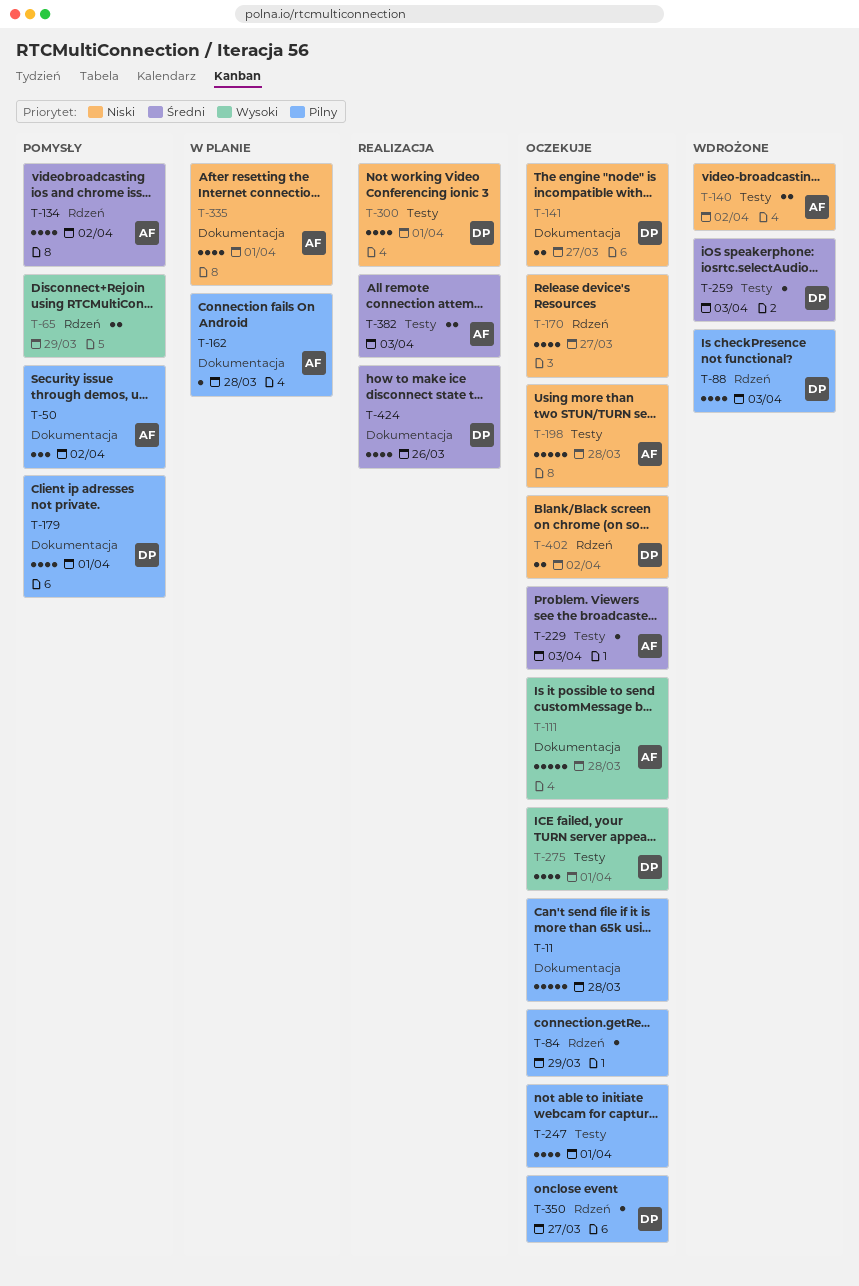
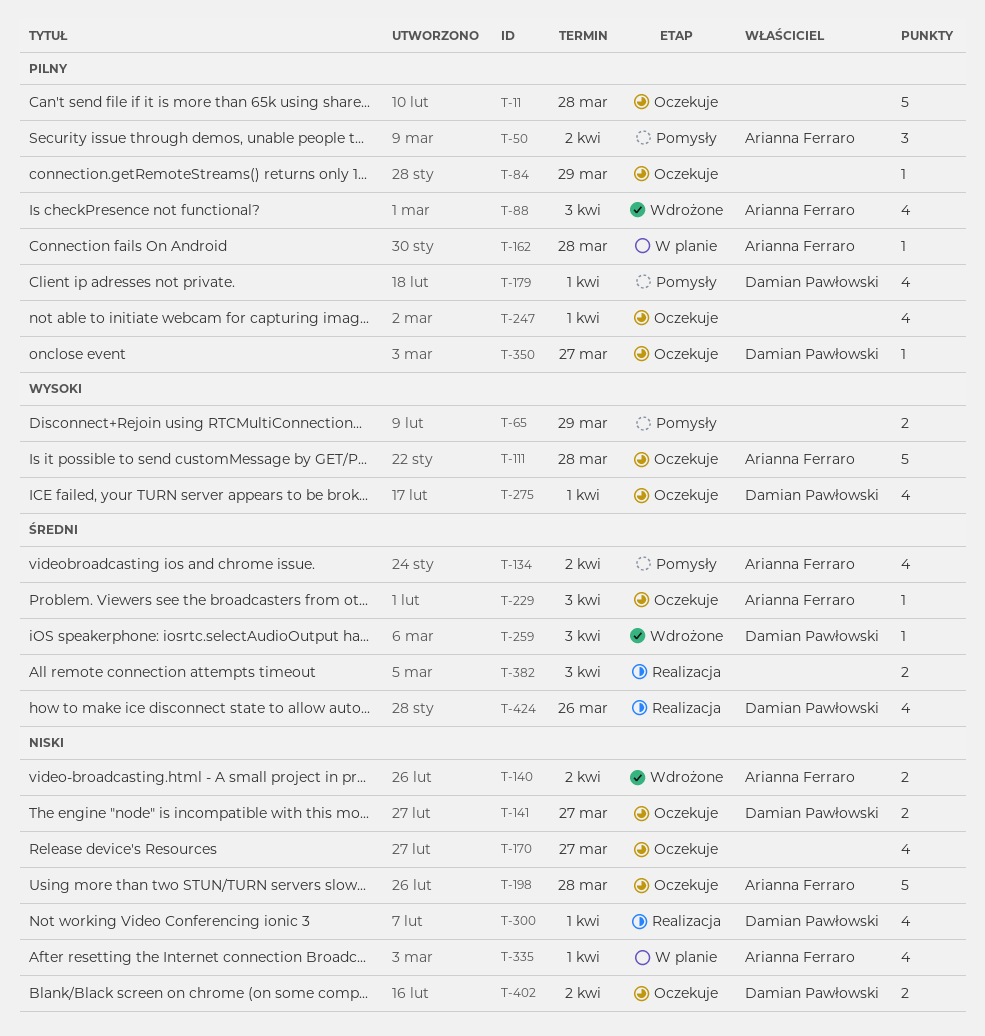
T-88, owner: Damian Pawłowski -> Arianna Ferraro
T-382, owner: Arianna Ferraro -> none

